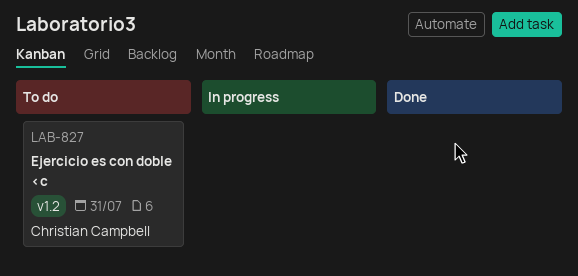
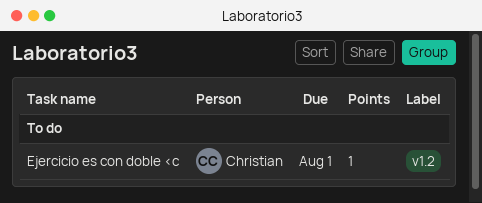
Ejercicio es con doble <c, due: Jul 31 -> Aug 1

